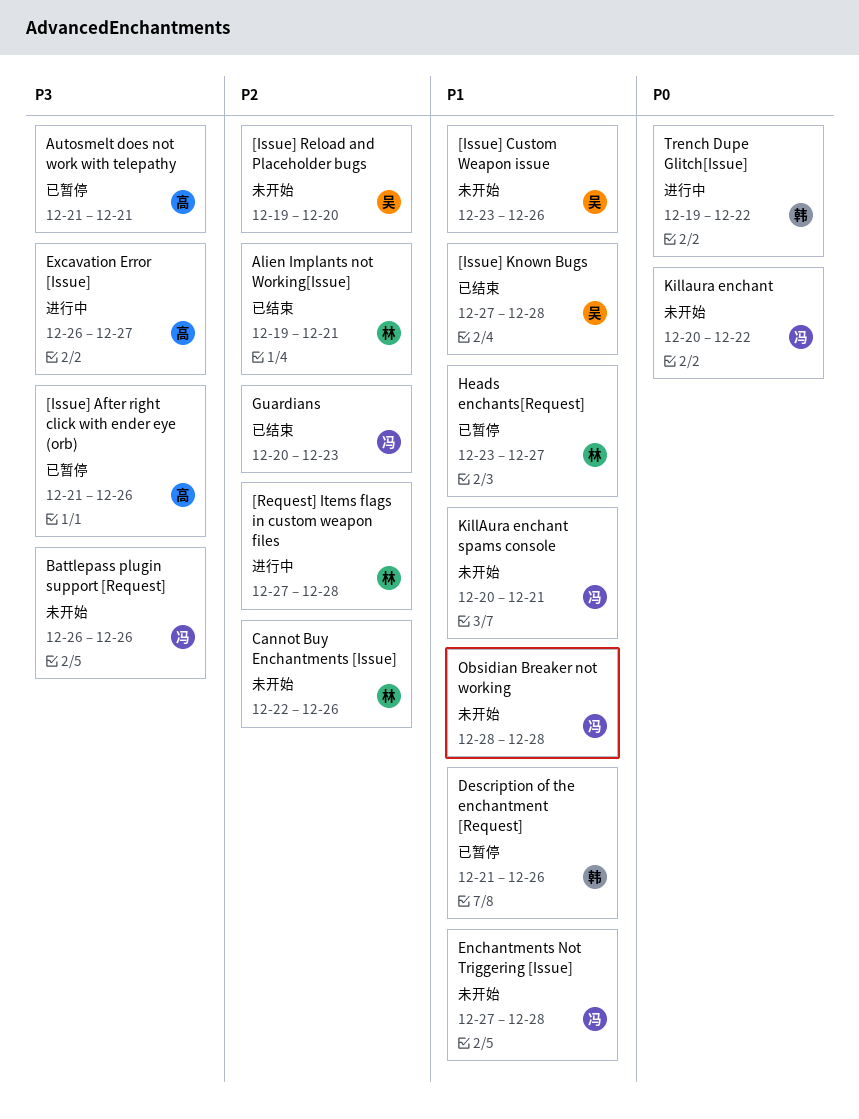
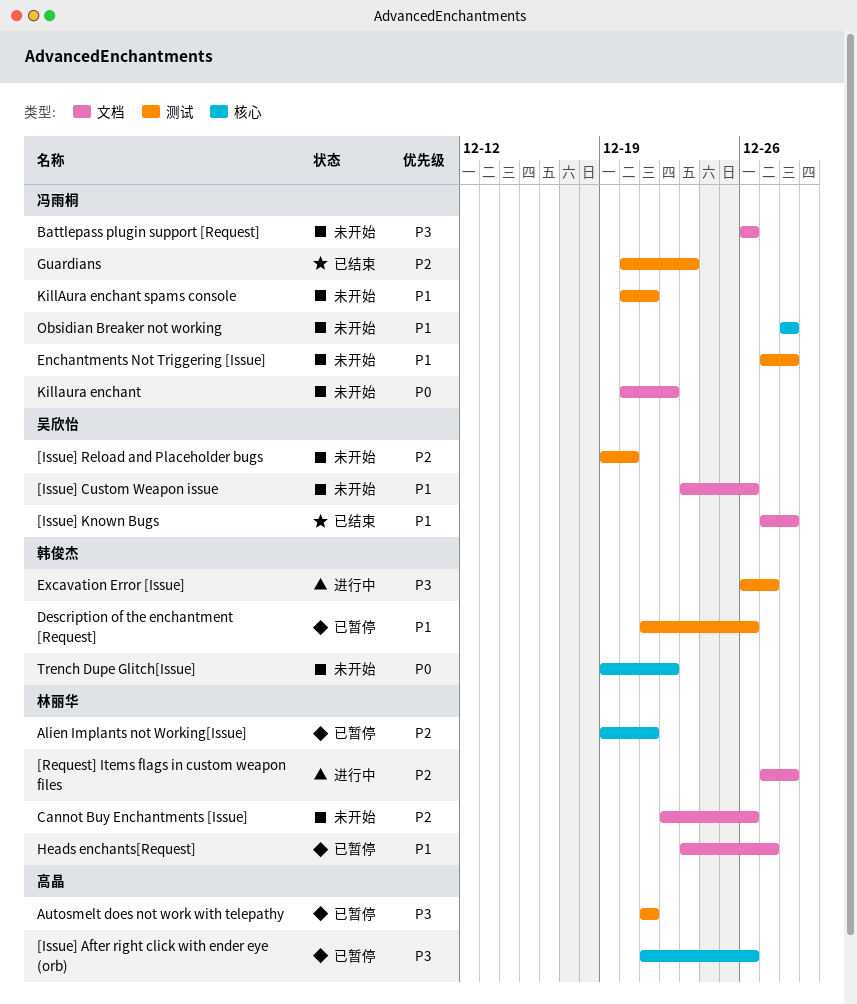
Alien Implants not Working[Issue], status: 已结束 -> 已暂停
Excavation Error [Issue], owner: 高晶 -> 韩俊杰
Trench Dupe Glitch[Issue], status: 进行中 -> 未开始

